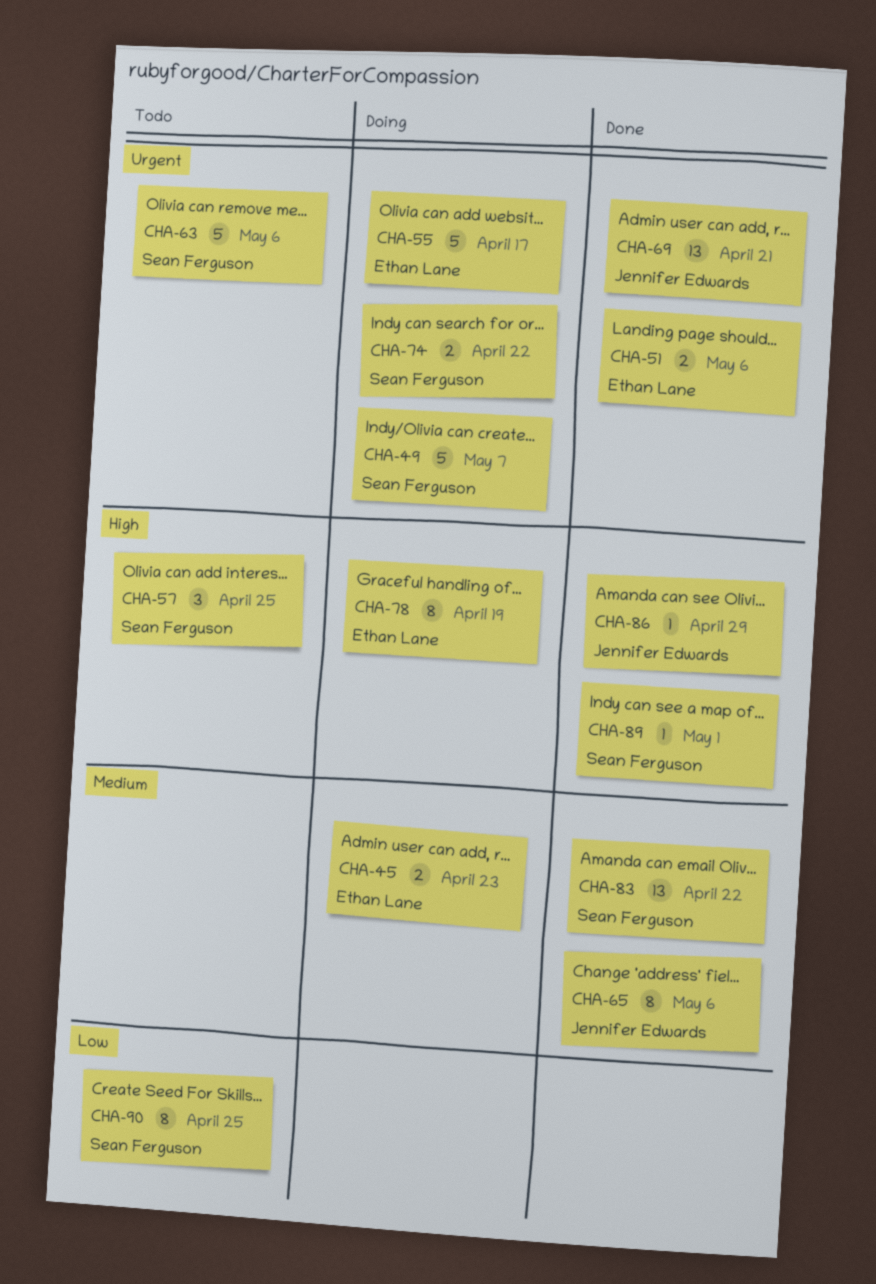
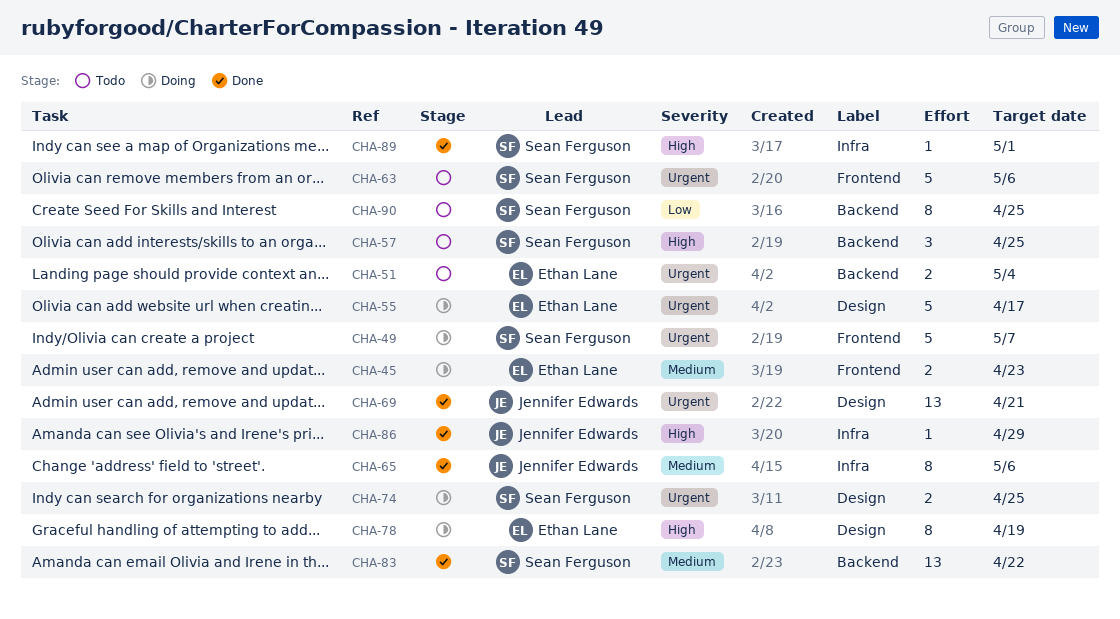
CHA-51, status: Done -> Todo
CHA-51, due: May 6 -> May 4
CHA-74, due: Apr 22 -> Apr 25

